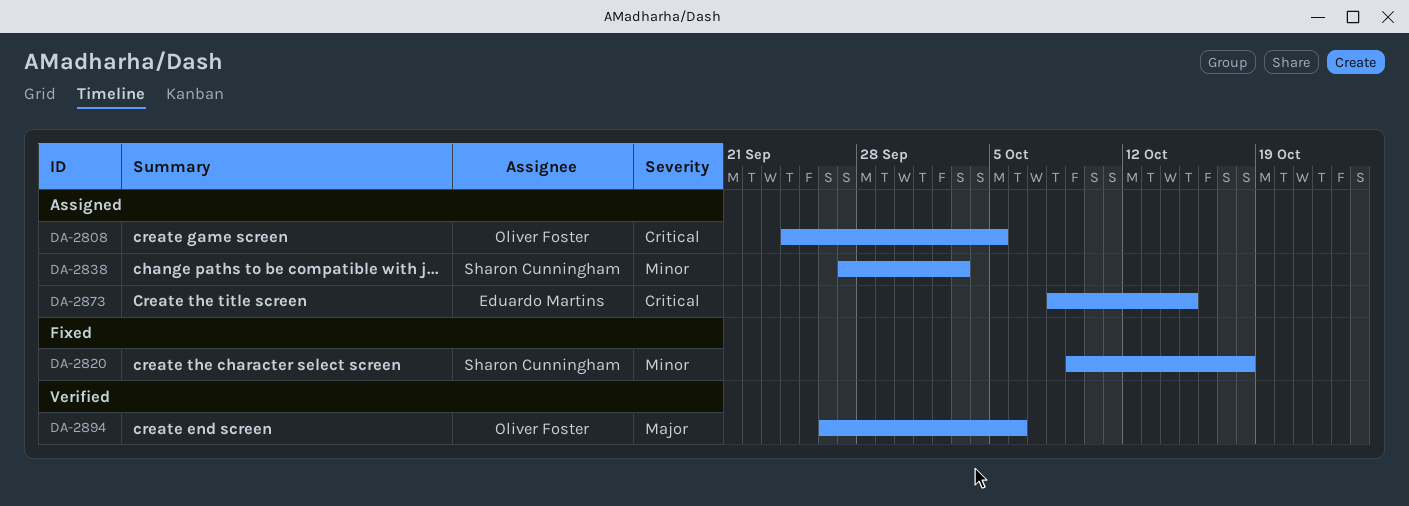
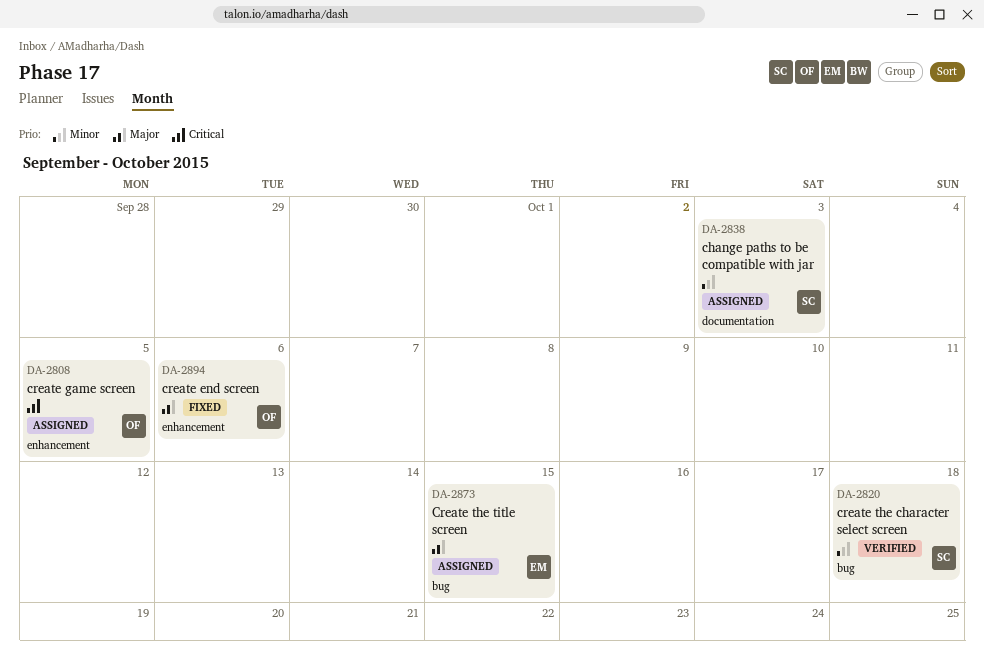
DA-2820, status: Fixed -> Verified
DA-2873, priority: Critical -> Major
DA-2894, status: Verified -> Fixed

